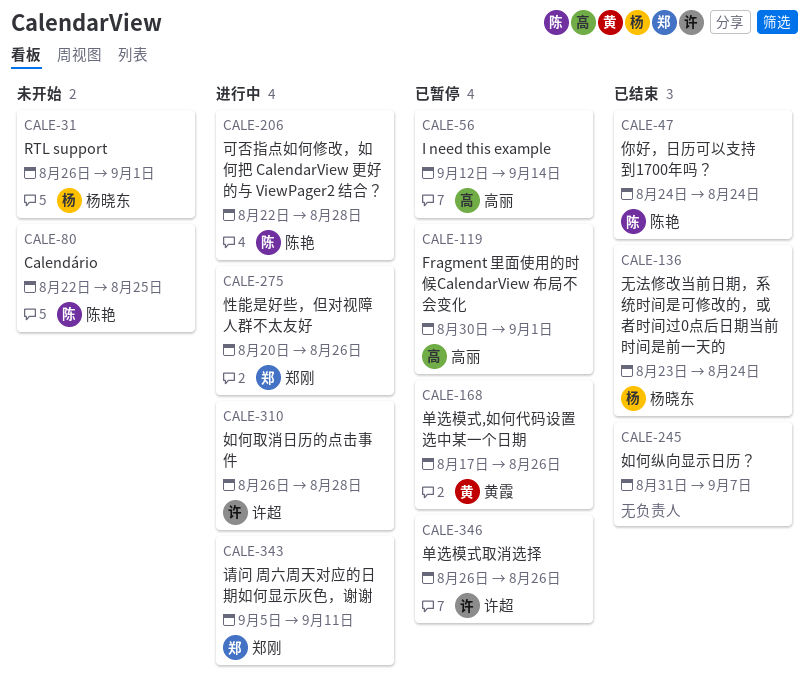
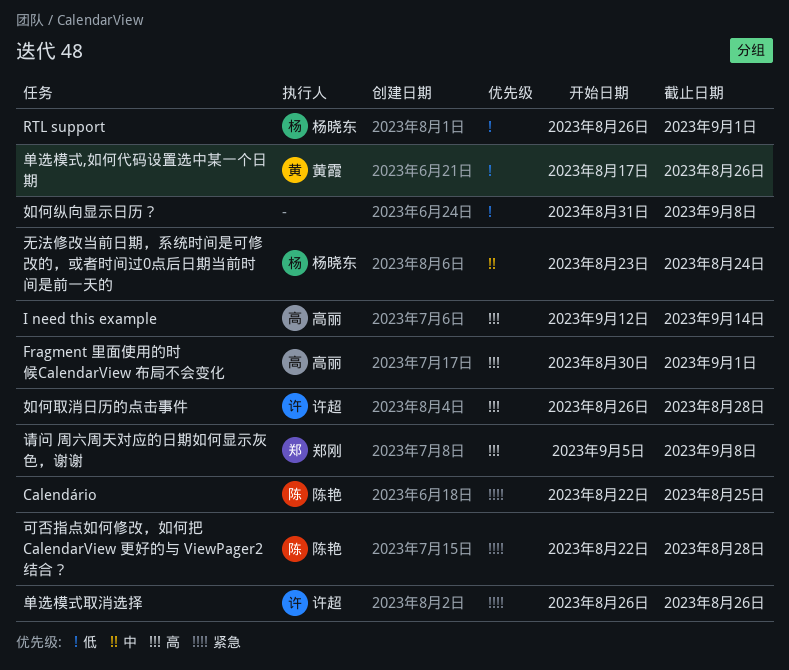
你好，日历可以支持到1700年吗？: present -> none
如何纵向显示日历？, due: Sep 7 -> Sep 8
性能是好些，但对视障人群不太友好: present -> none
请问 周六周天对应的日期如何显示灰色，谢谢, due: Sep 11 -> Sep 8

